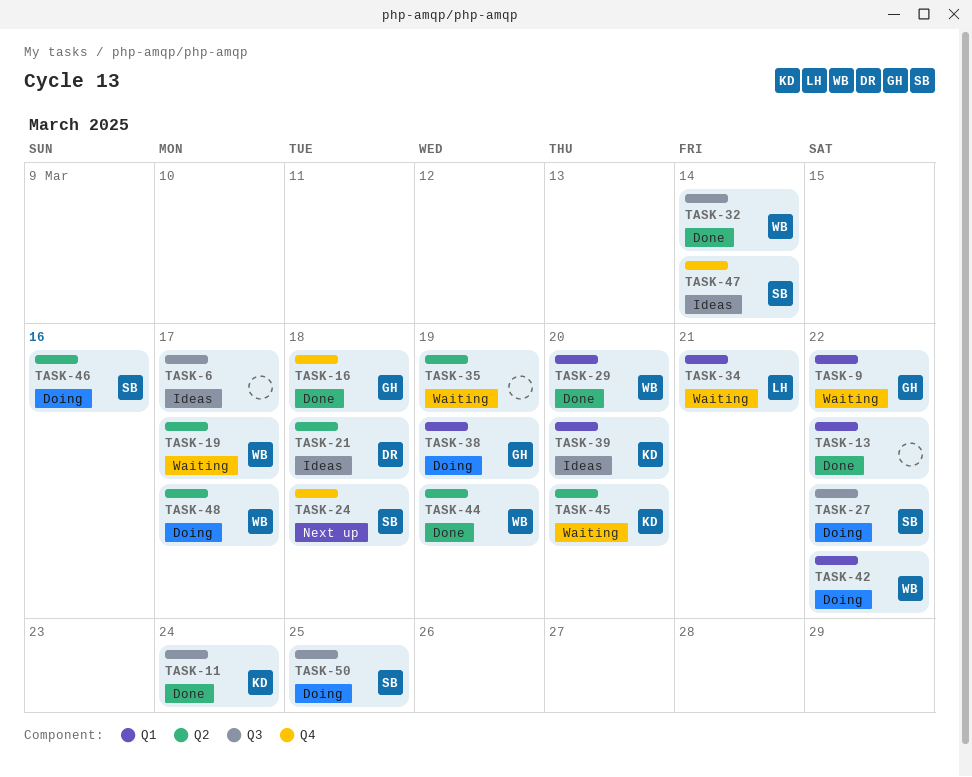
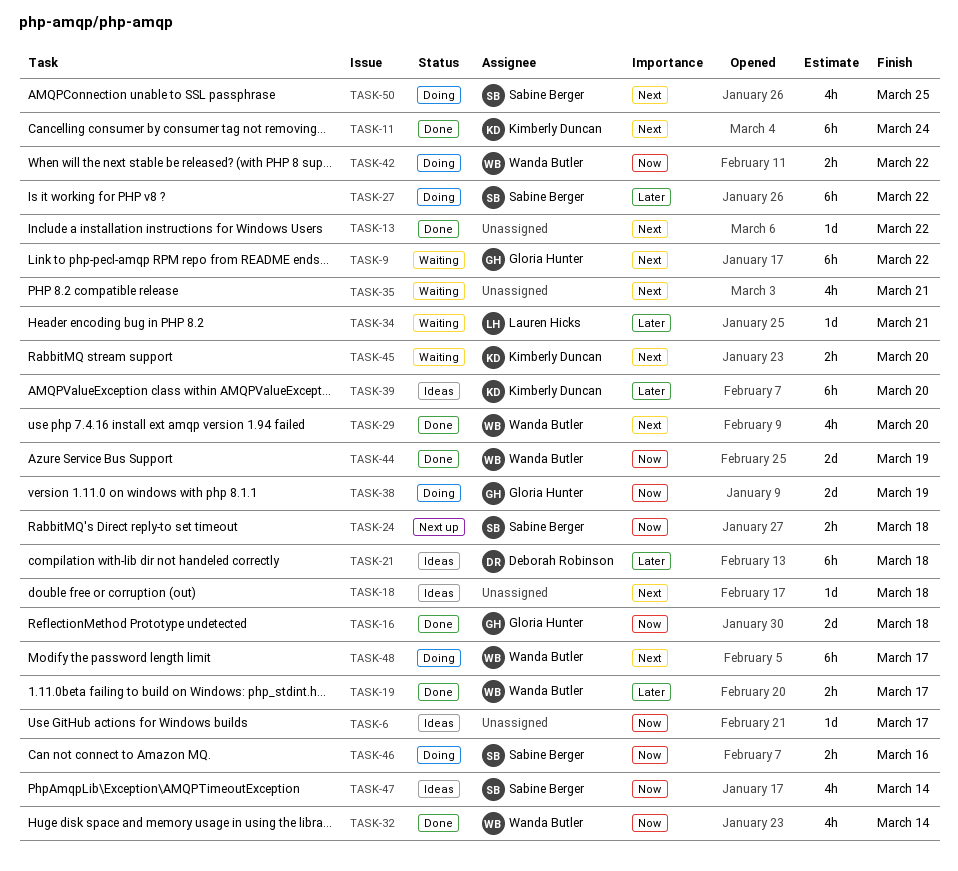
TASK-18: none -> present
TASK-19, status: Waiting -> Done
TASK-35, due: Mar 19 -> Mar 21

